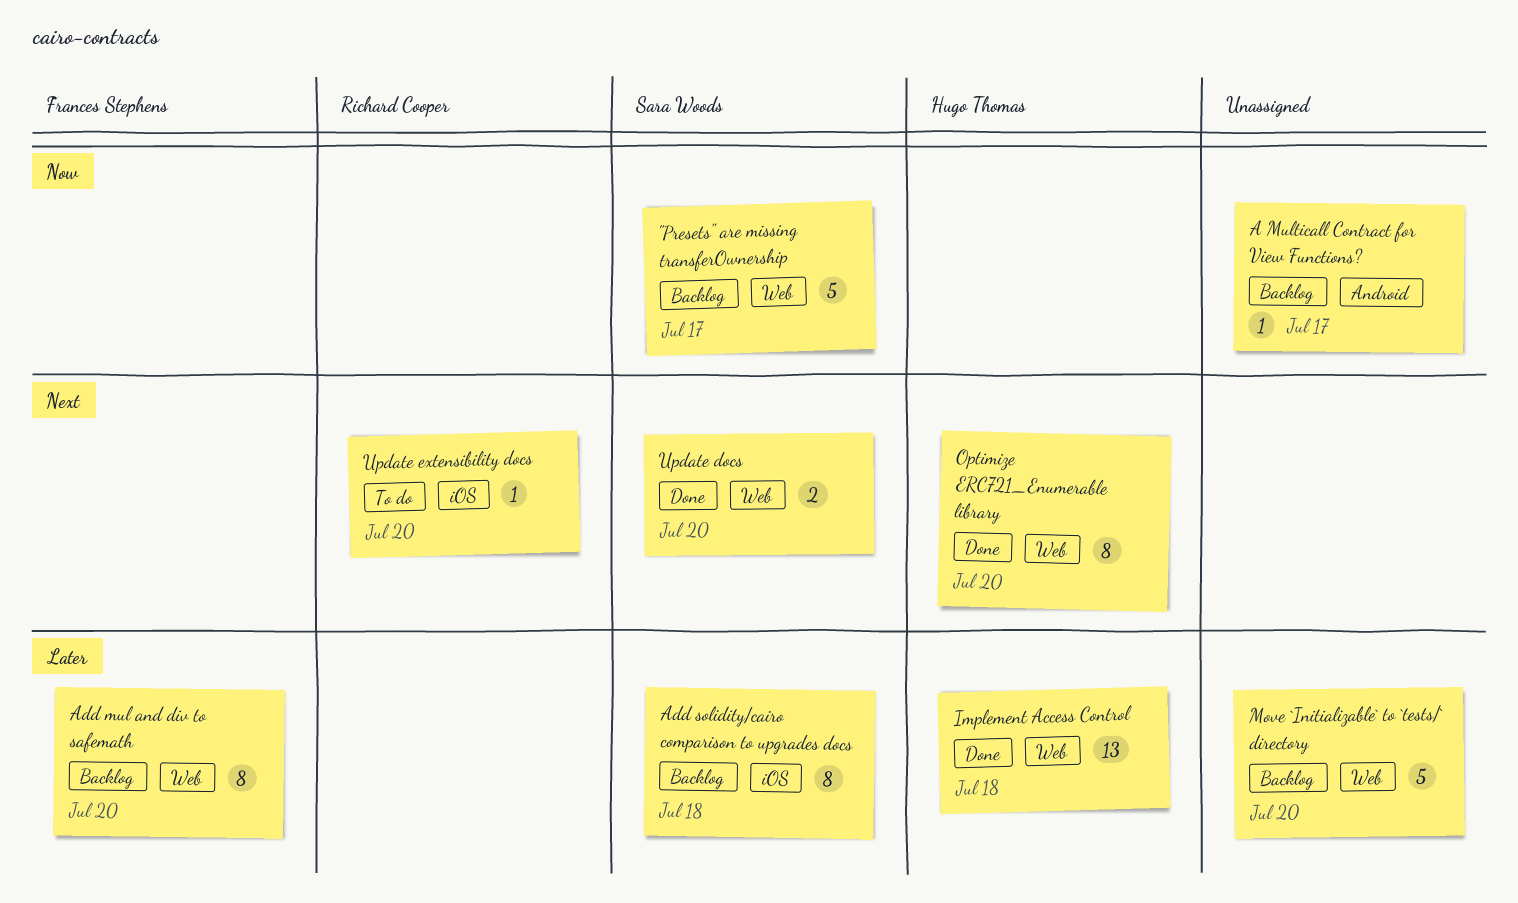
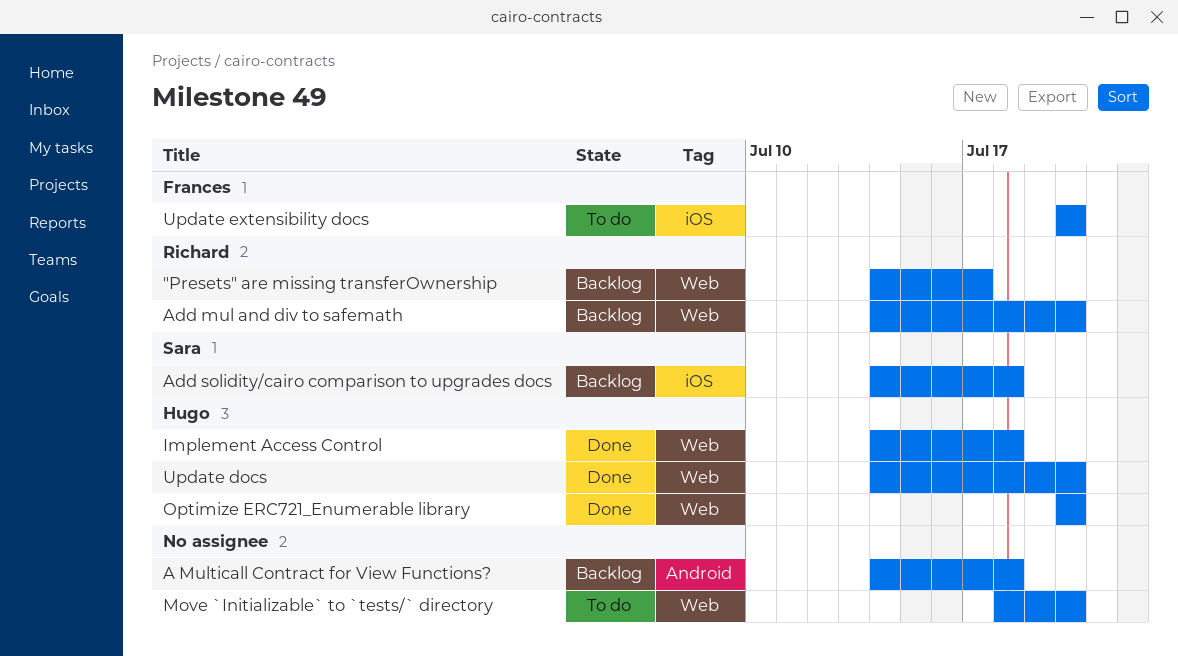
"Presets" are missing transferOwnership, owner: Sara Woods -> Richard Cooper
A Multicall Contract for View Functions?, due: Jul 17 -> Jul 18
Add mul and div to safemath, owner: Frances Stephens -> Richard Cooper
Move `Initializable` to `tests/` directory, status: Backlog -> To do
Update docs, owner: Sara Woods -> Hugo Thomas
Update extensibility docs, owner: Richard Cooper -> Frances Stephens

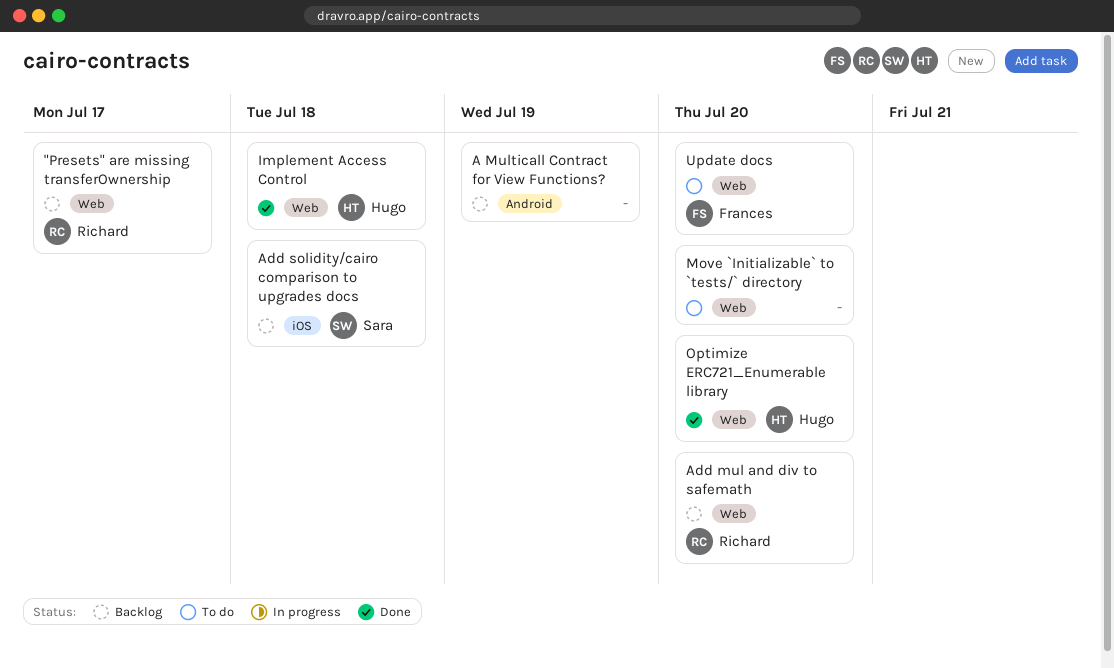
A Multicall Contract for View Functions?, due: Jul 18 -> Jul 19
Update docs, status: Done -> To do
Update docs, owner: Hugo -> Frances
Update extensibility docs: present -> none

